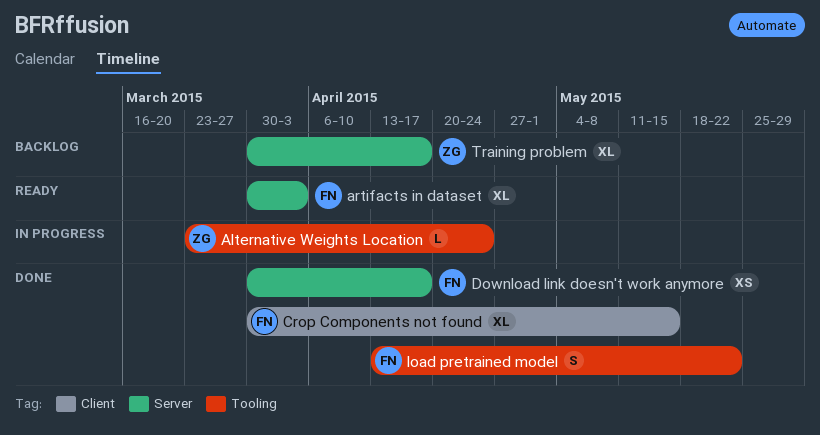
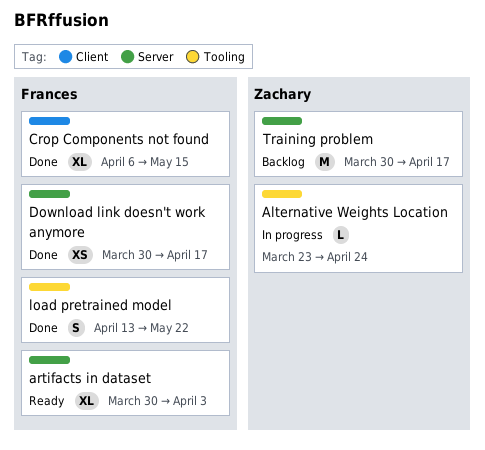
Crop Components not found, start: Mar 30 -> Apr 6
Training problem, estimate: XL -> M

